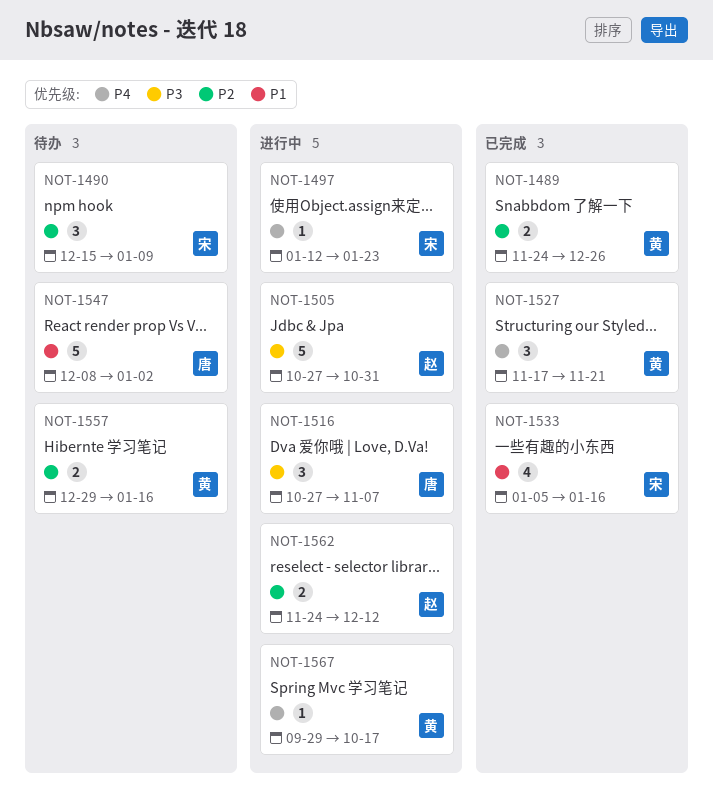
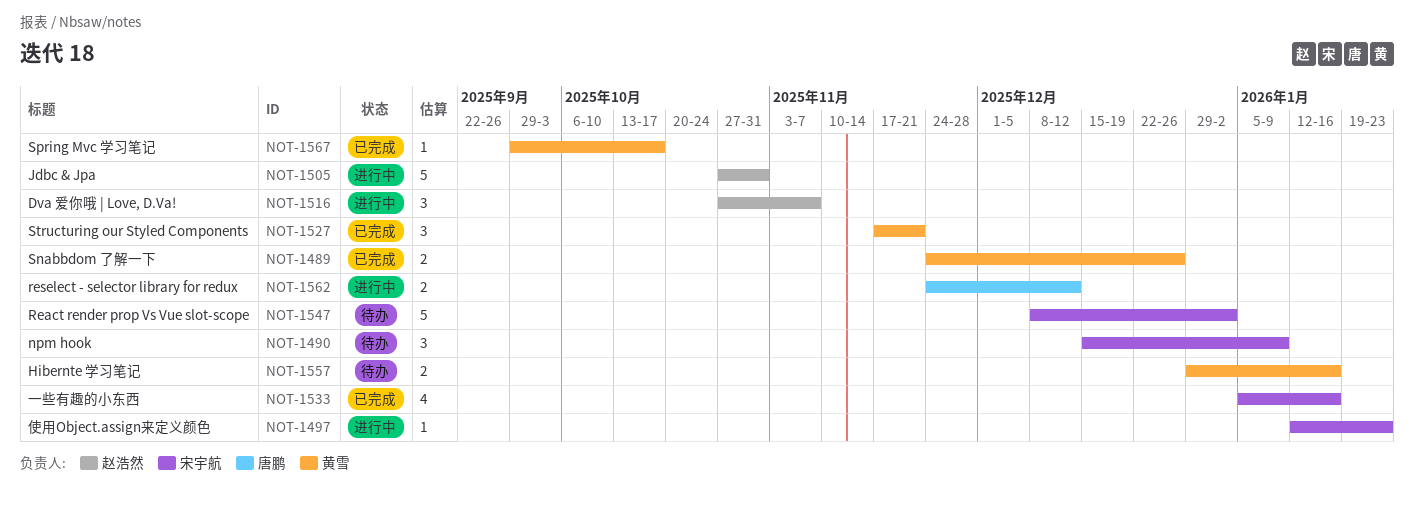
NOT-1516, owner: 唐鹏 -> 赵浩然
NOT-1547, owner: 唐鹏 -> 宋宇航
NOT-1562, owner: 赵浩然 -> 唐鹏
NOT-1567, status: 进行中 -> 已完成

